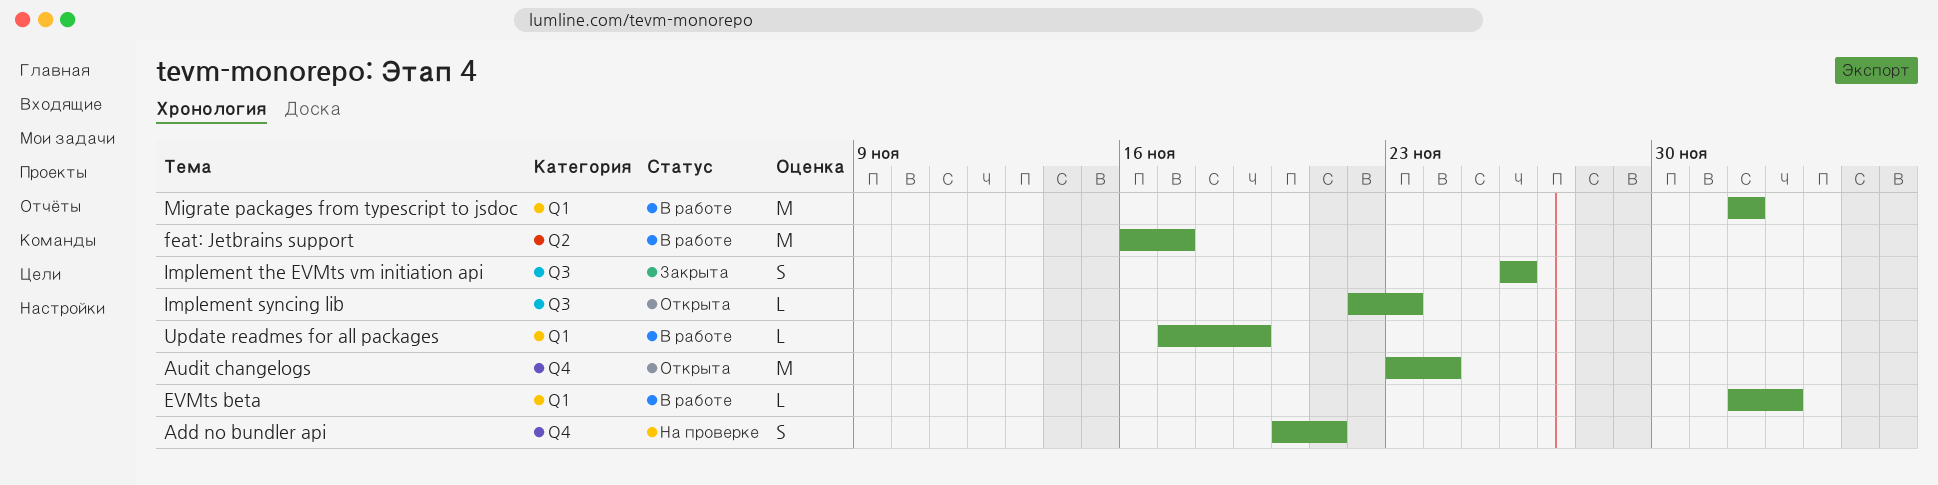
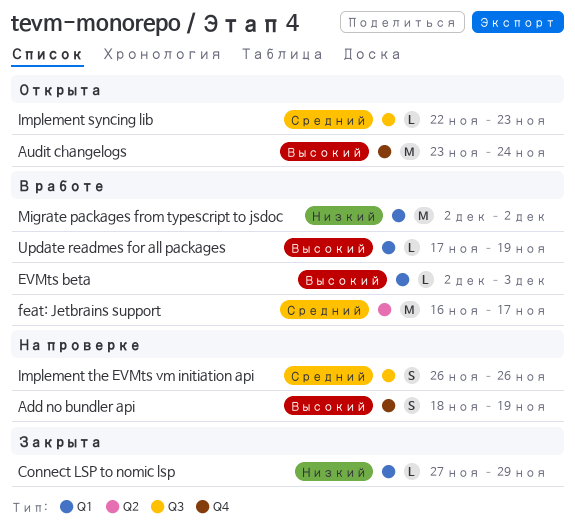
Add no bundler api, start: Nov 20 -> Nov 18
Add no bundler api, due: Nov 21 -> Nov 19
Connect LSP to nomic lsp: none -> present
Implement the EVMts vm initiation api, status: Закрыта -> На проверке

